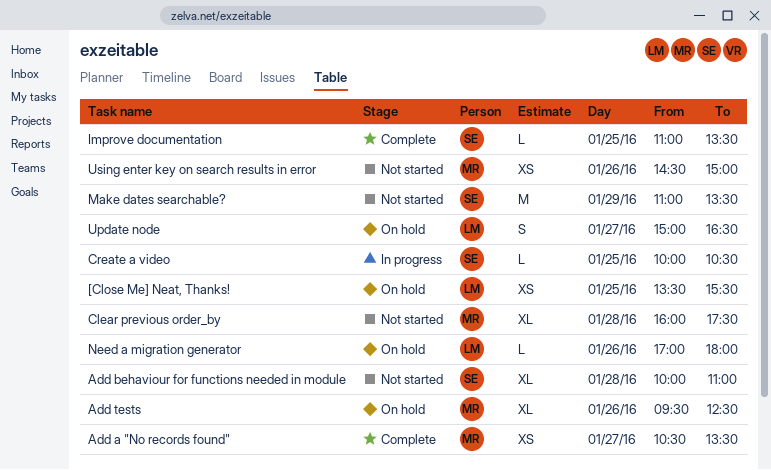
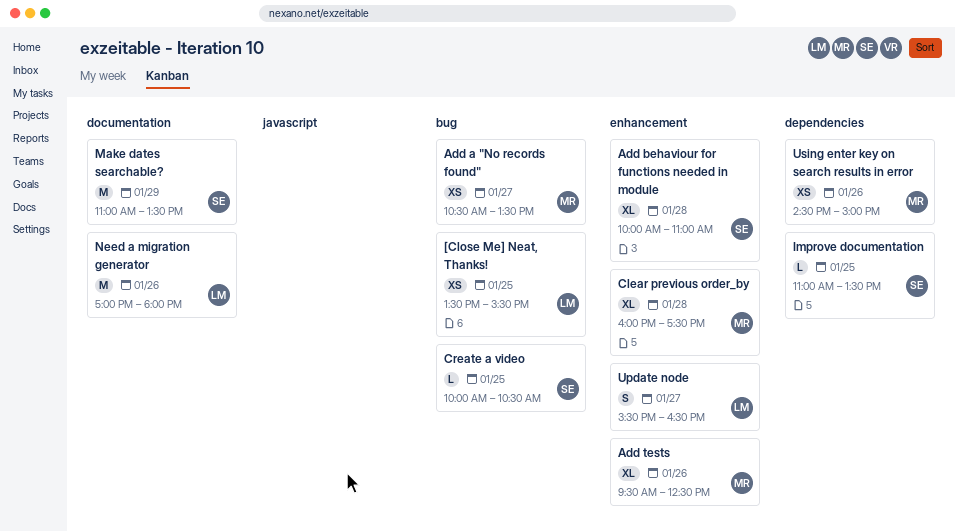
Need a migration generator, estimate: L -> M
Update node, begins: 15:00 -> 15:30

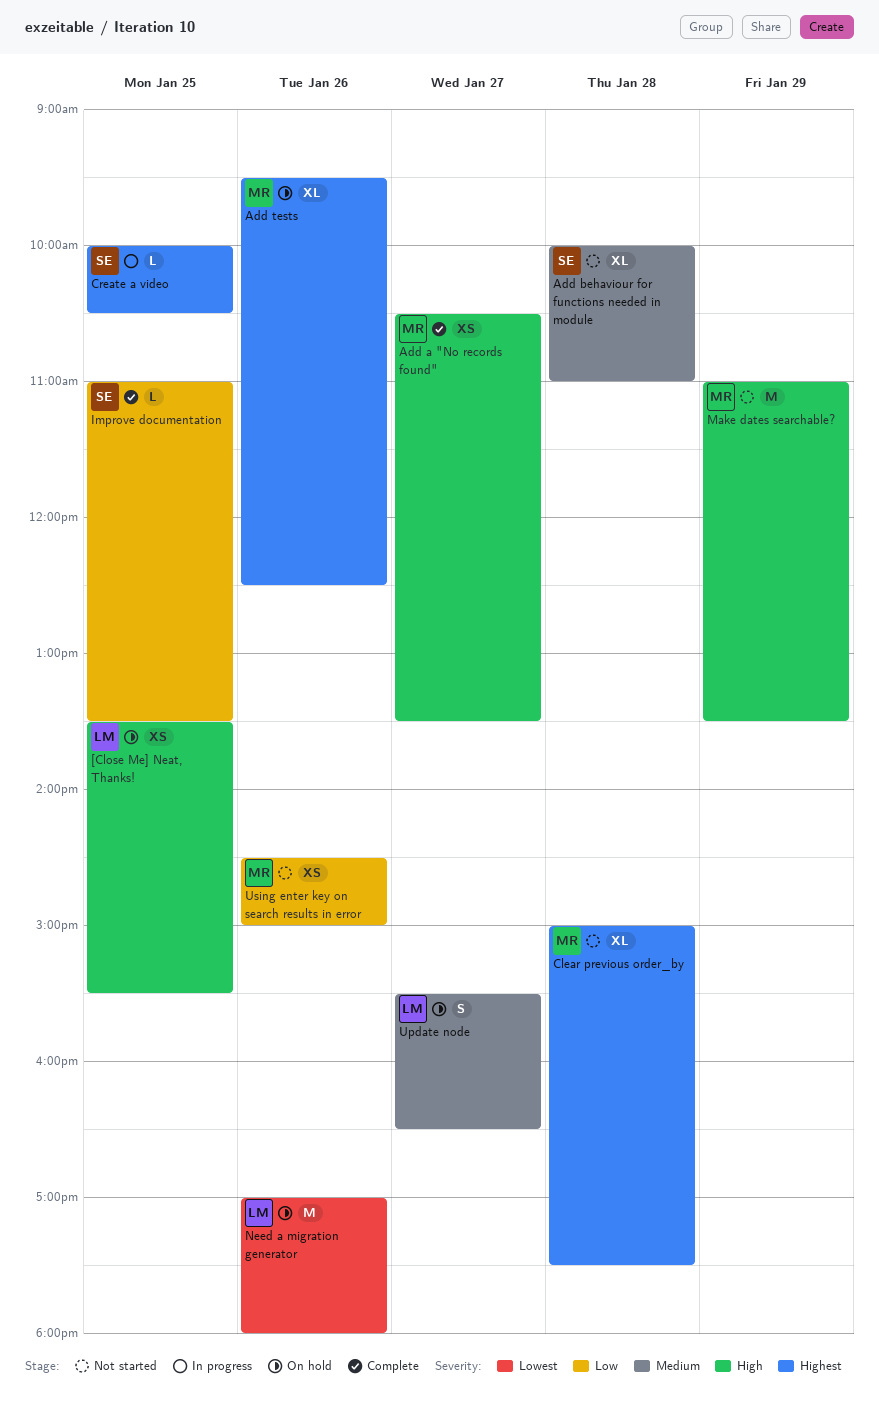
Clear previous order_by, begins: 16:00 -> 15:00
Make dates searchable?, owner: SE -> MR

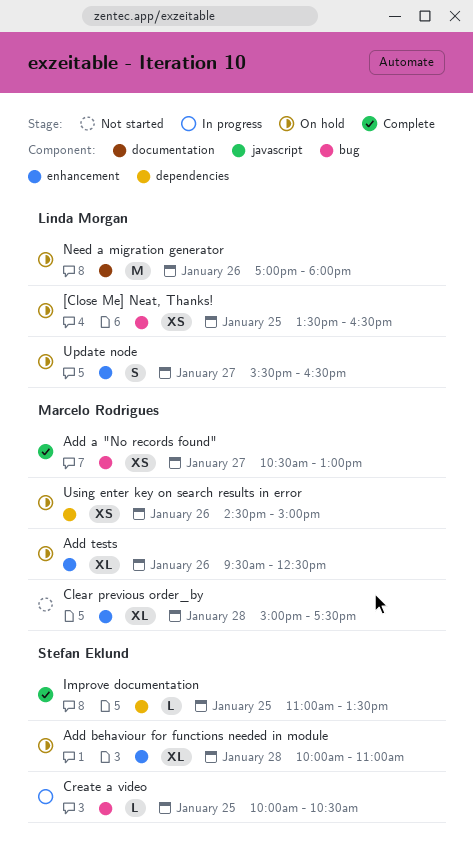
[Close Me] Neat, Thanks!, ends: 15:30 -> 16:30
Add a "No records found", ends: 13:30 -> 13:00
Add behaviour for functions needed in module, status: Not started -> On hold
Make dates searchable?: present -> none
Using enter key on search results in error, status: Not started -> On hold

